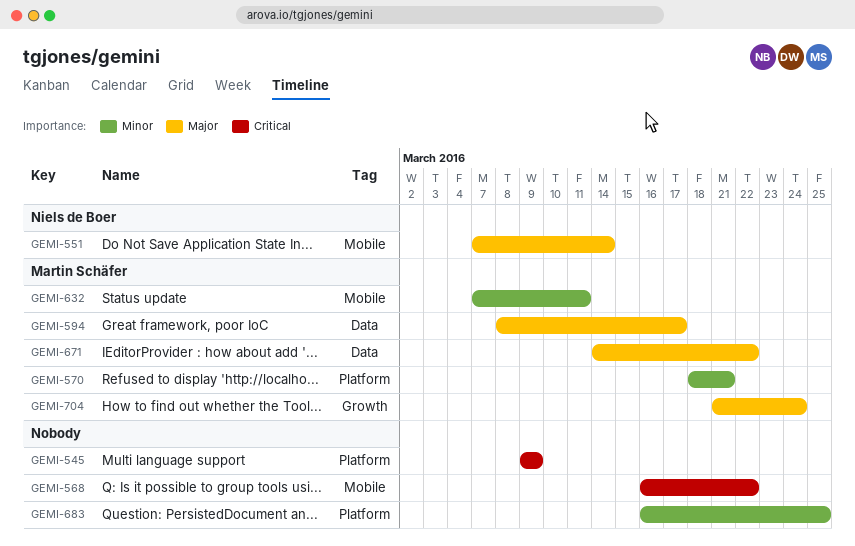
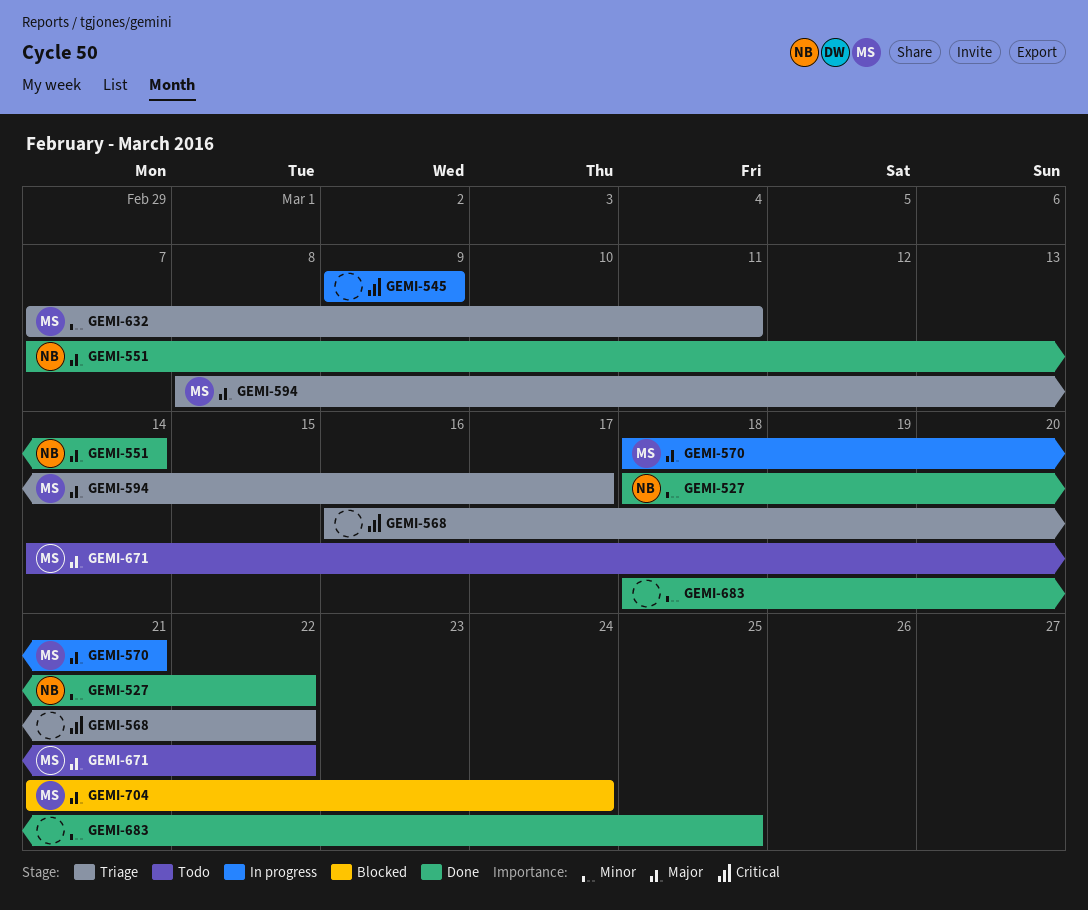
GEMI-527: none -> present
GEMI-570, priority: Minor -> Major
GEMI-683, start: Mar 16 -> Mar 18

